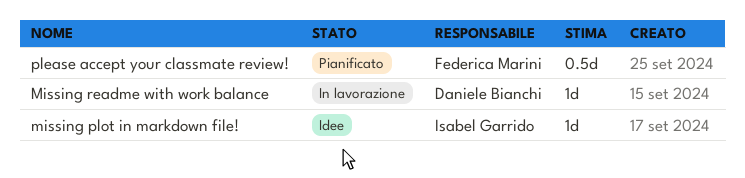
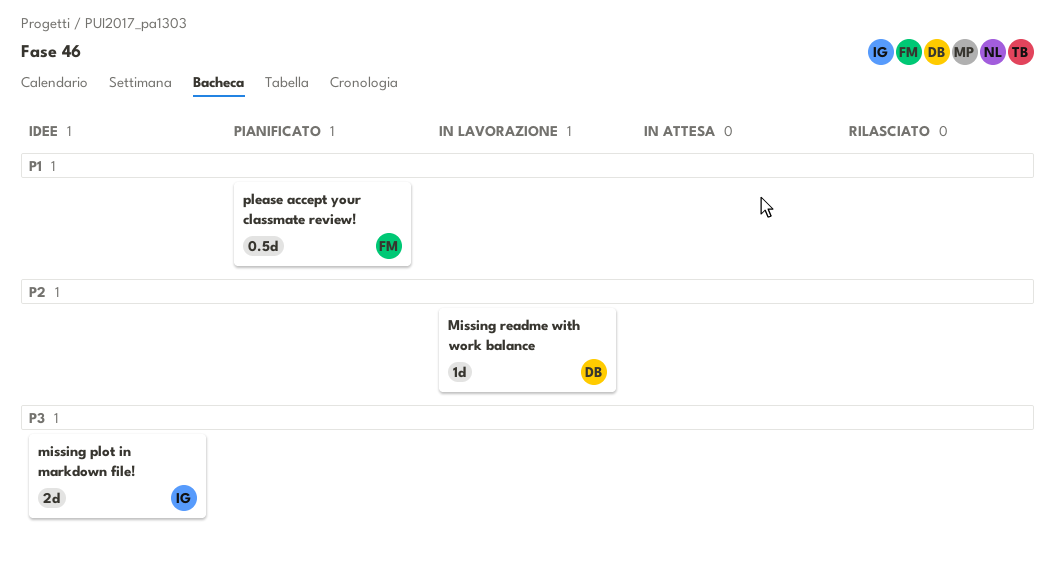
missing plot in markdown file!, estimate: 1d -> 2d

